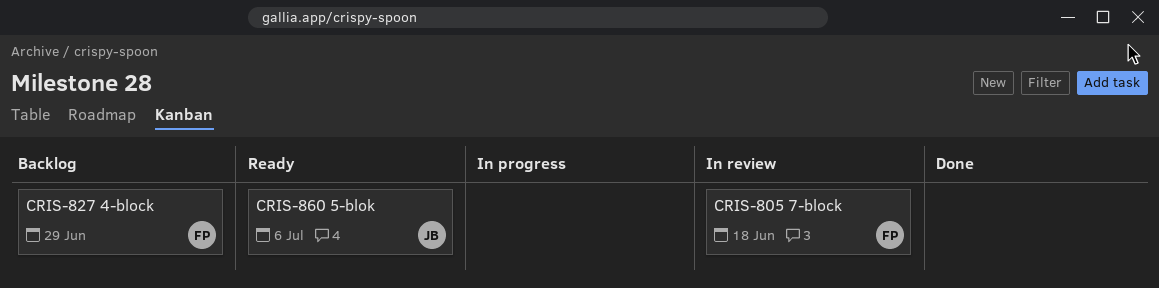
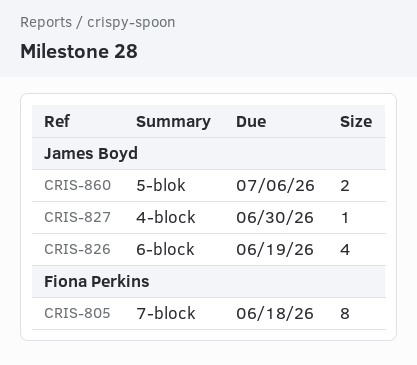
CRIS-826: none -> present
CRIS-827, owner: Fiona Perkins -> James Boyd
CRIS-827, due: Jun 29 -> Jun 30

